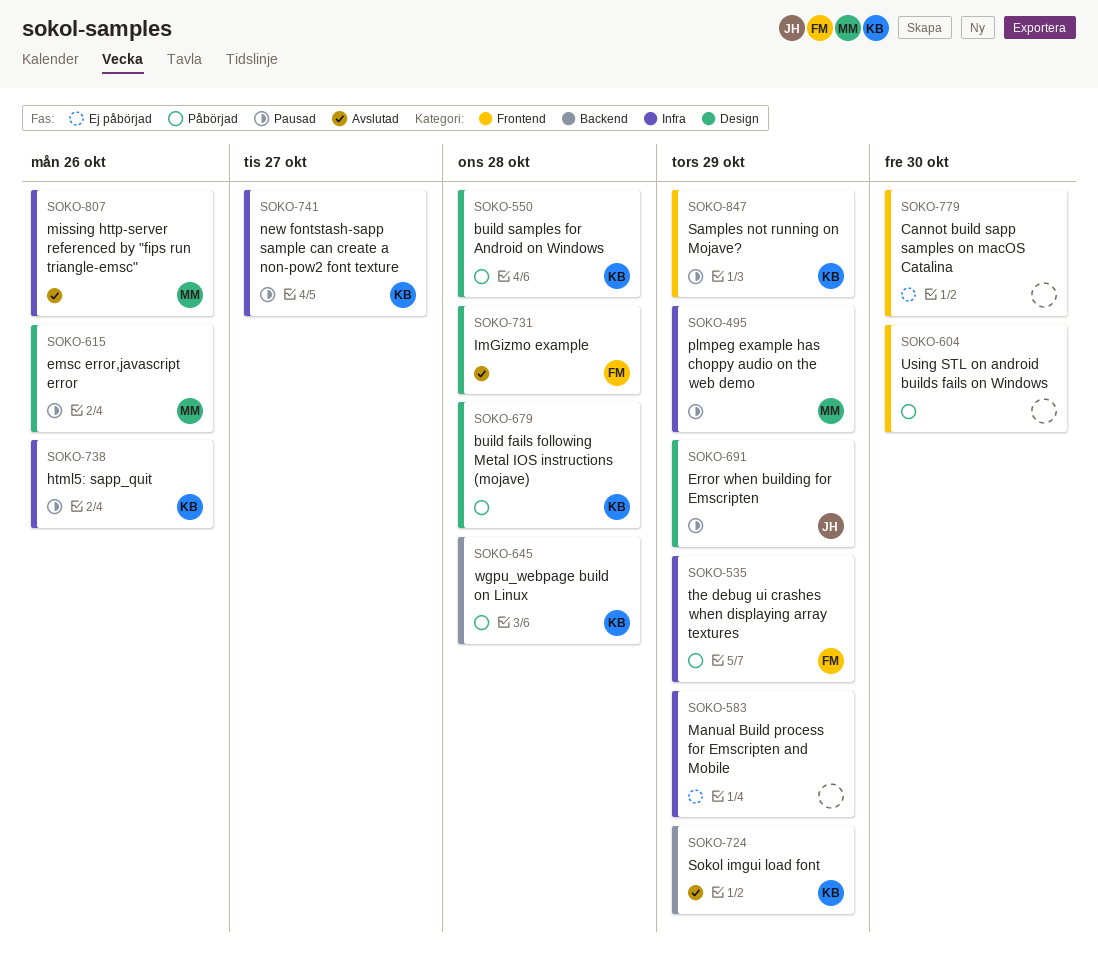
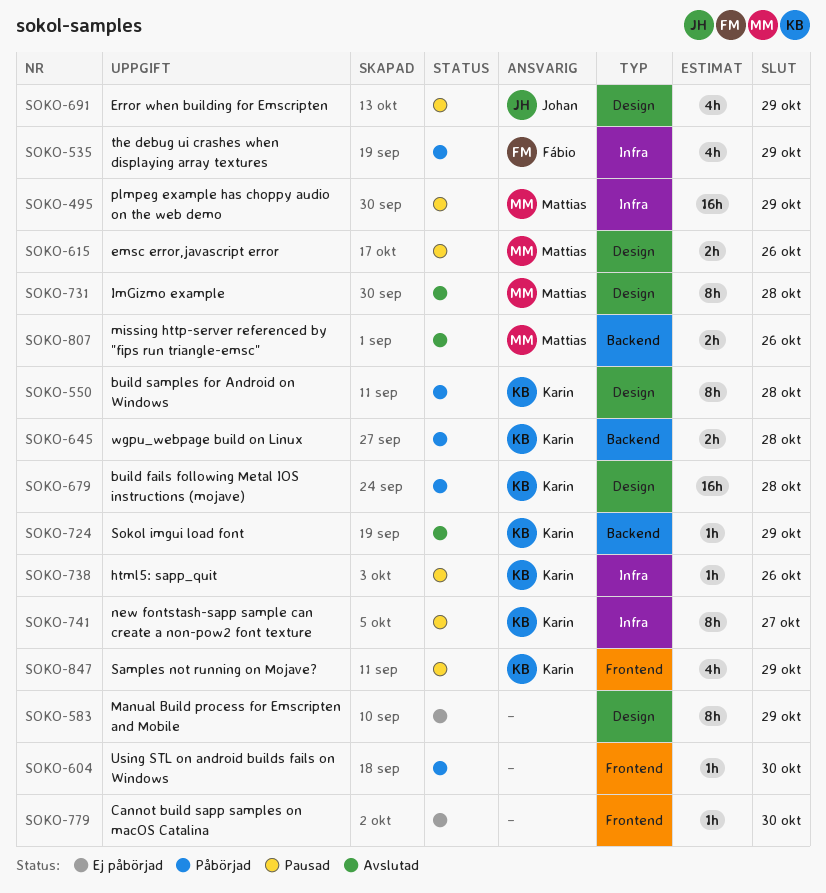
SOKO-583, label: Infra -> Design
SOKO-731, owner: Fábio -> Mattias
SOKO-807, label: Infra -> Backend

